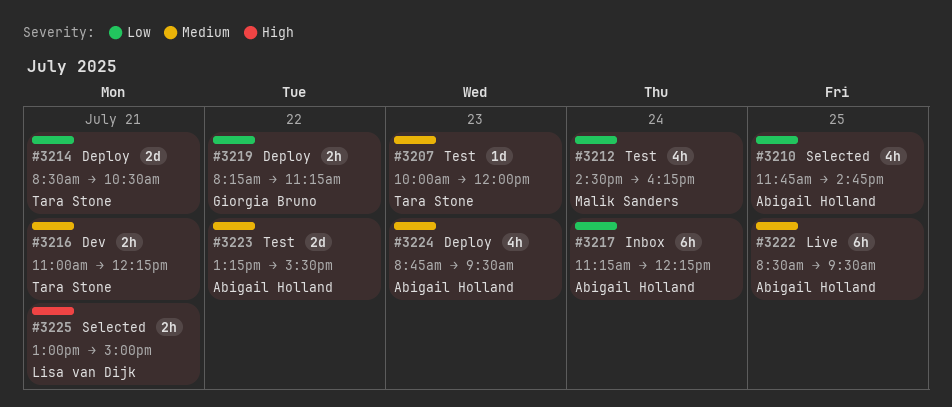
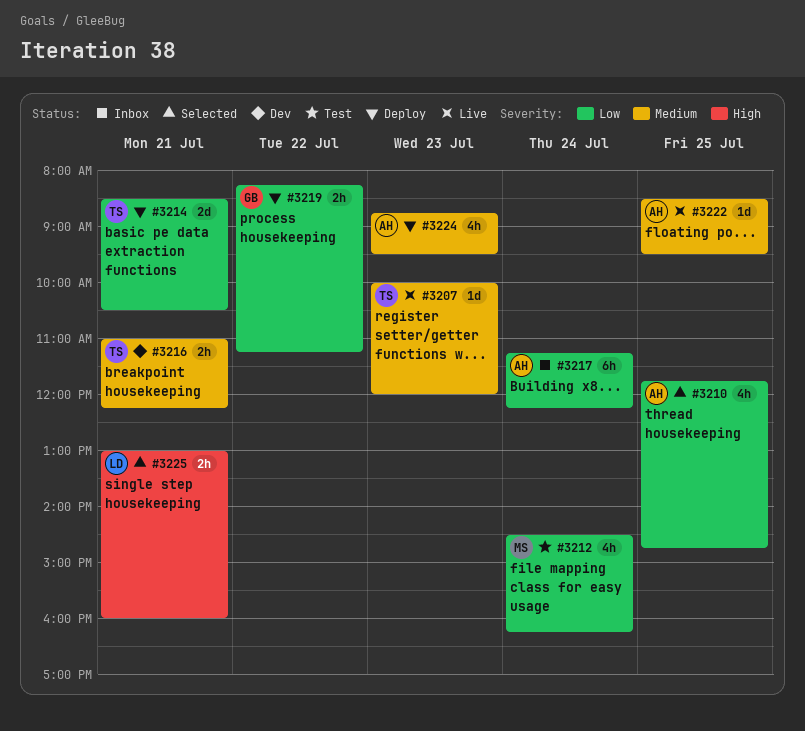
#3207, status: Test -> Live
#3222, estimate: 6h -> 1d
#3223: present -> none
#3225, ends: 15:00 -> 16:00

